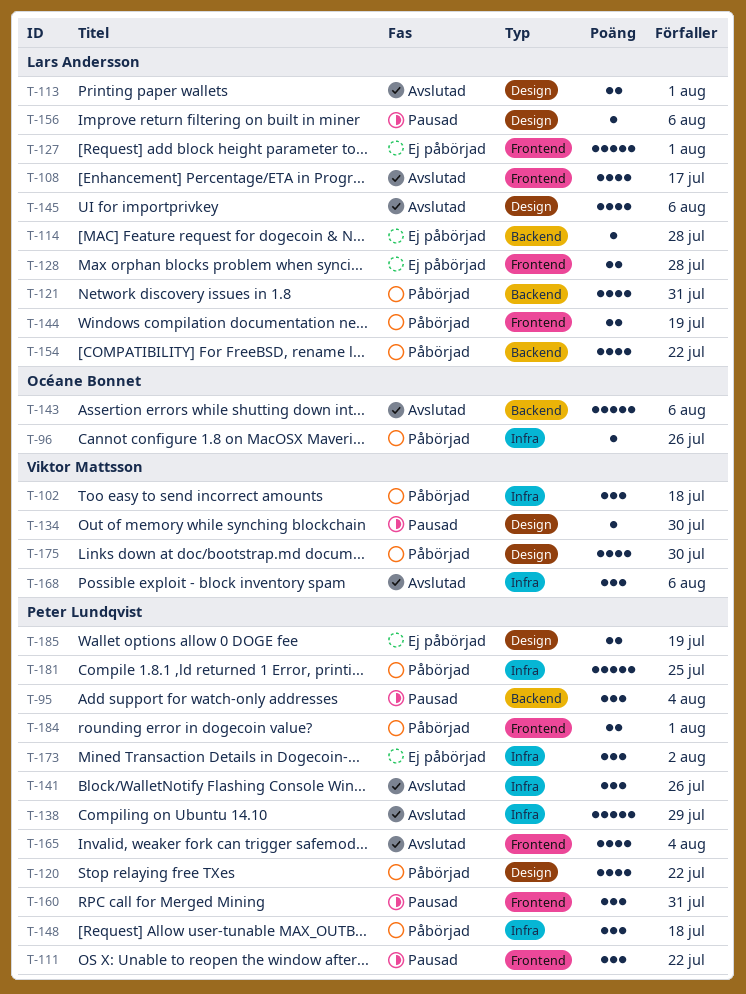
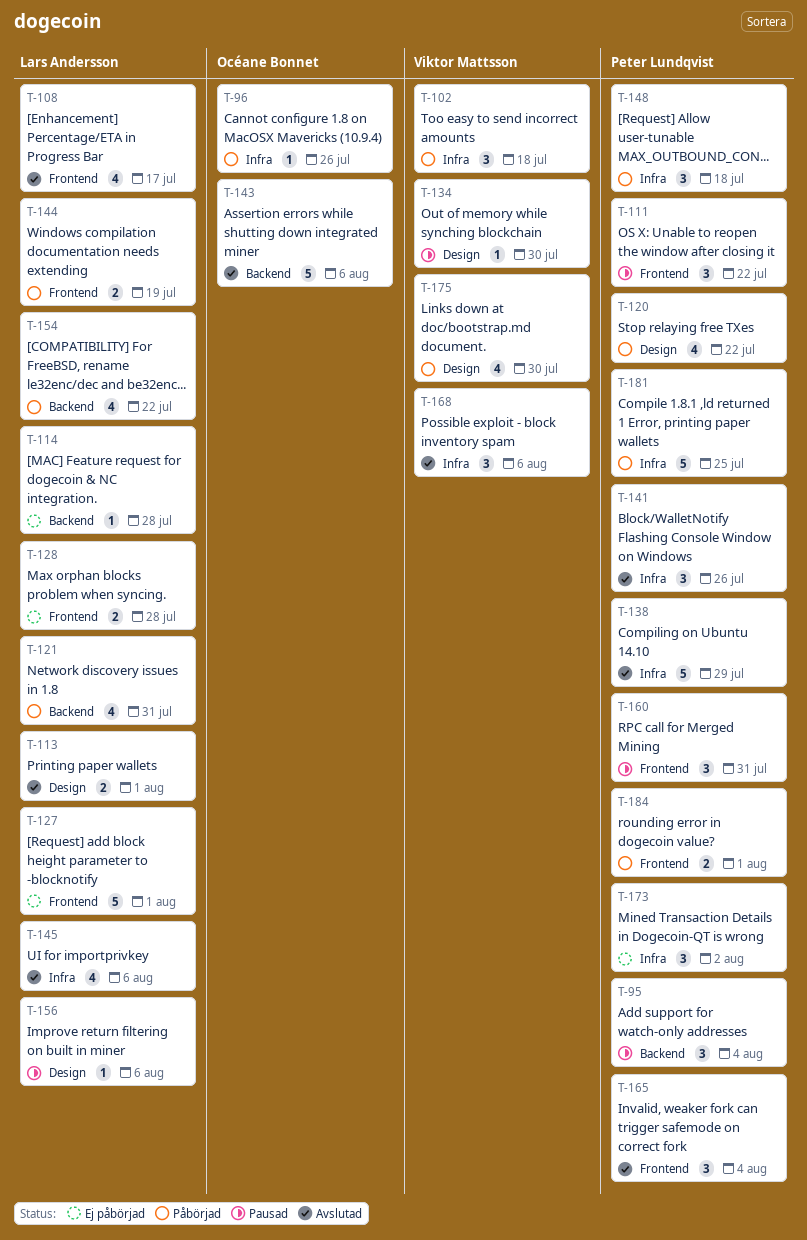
T-145, label: Design -> Infra
T-165, estimate: 4 -> 3
T-185: present -> none

